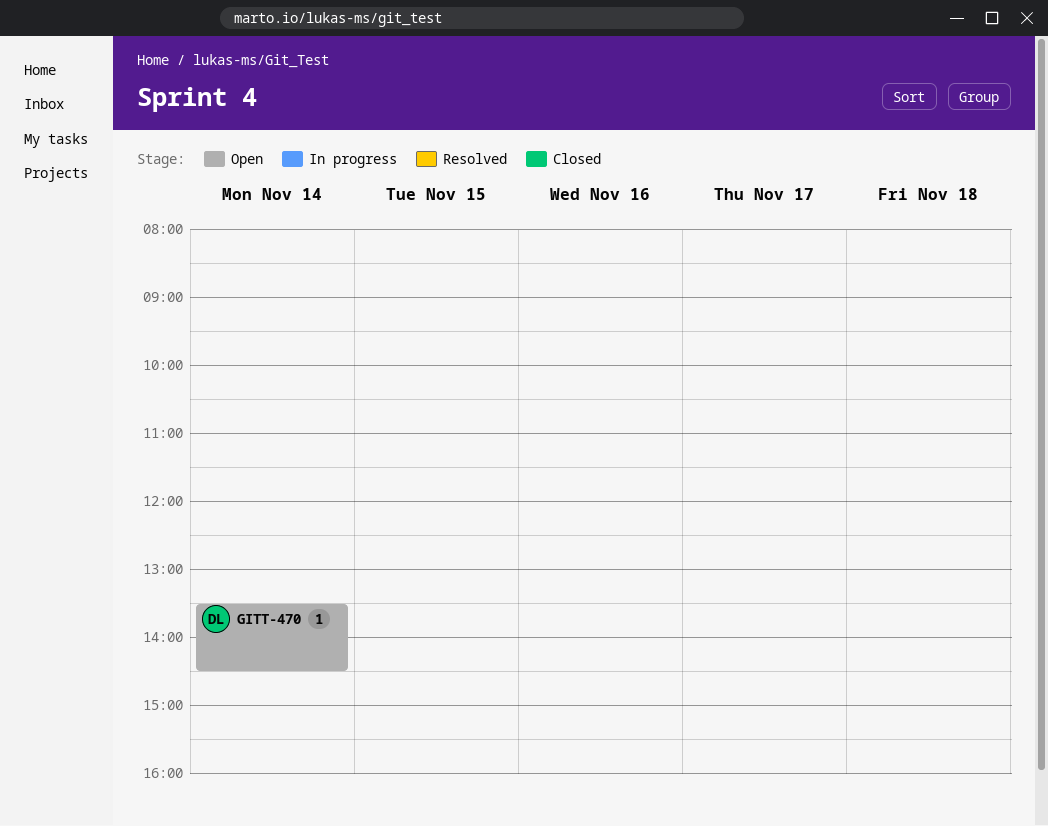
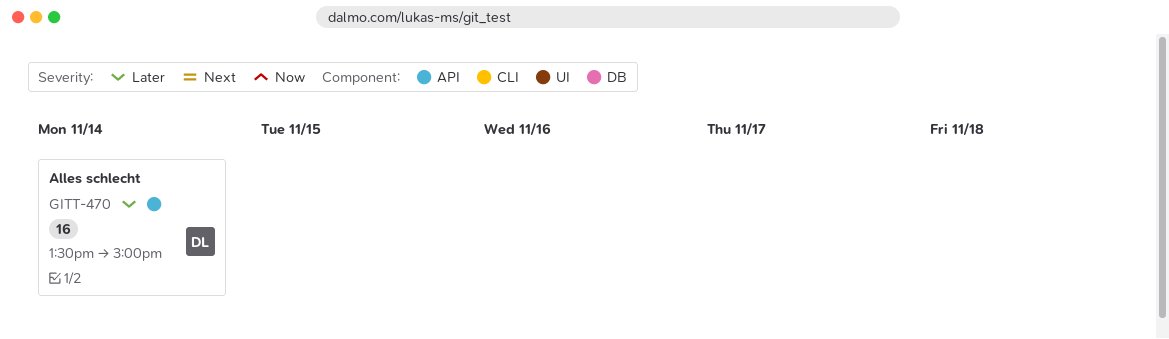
GITT-470, estimate: 1 -> 16
GITT-470, ends: 14:30 -> 15:00

